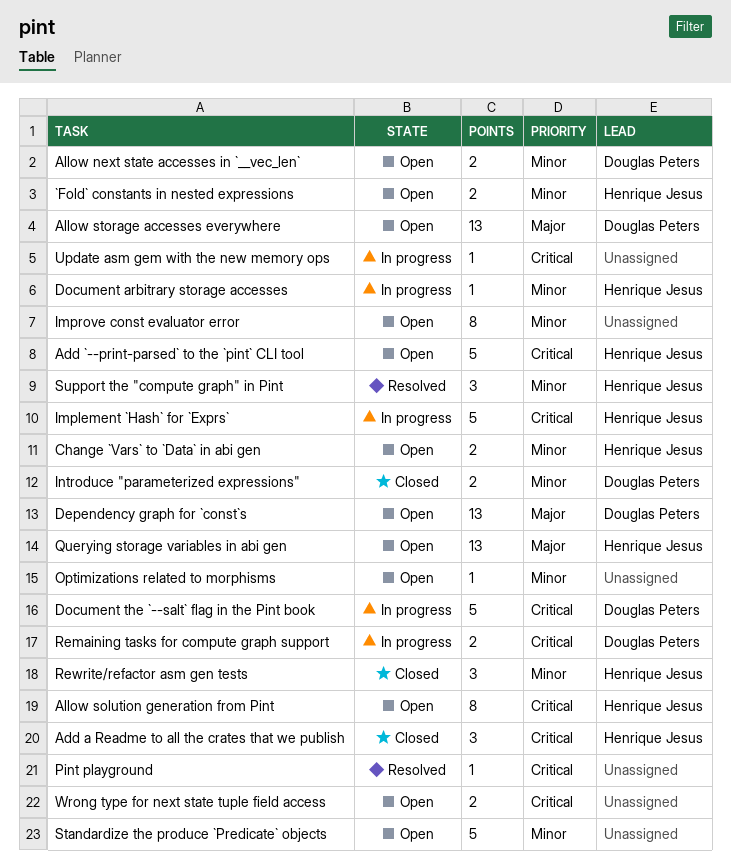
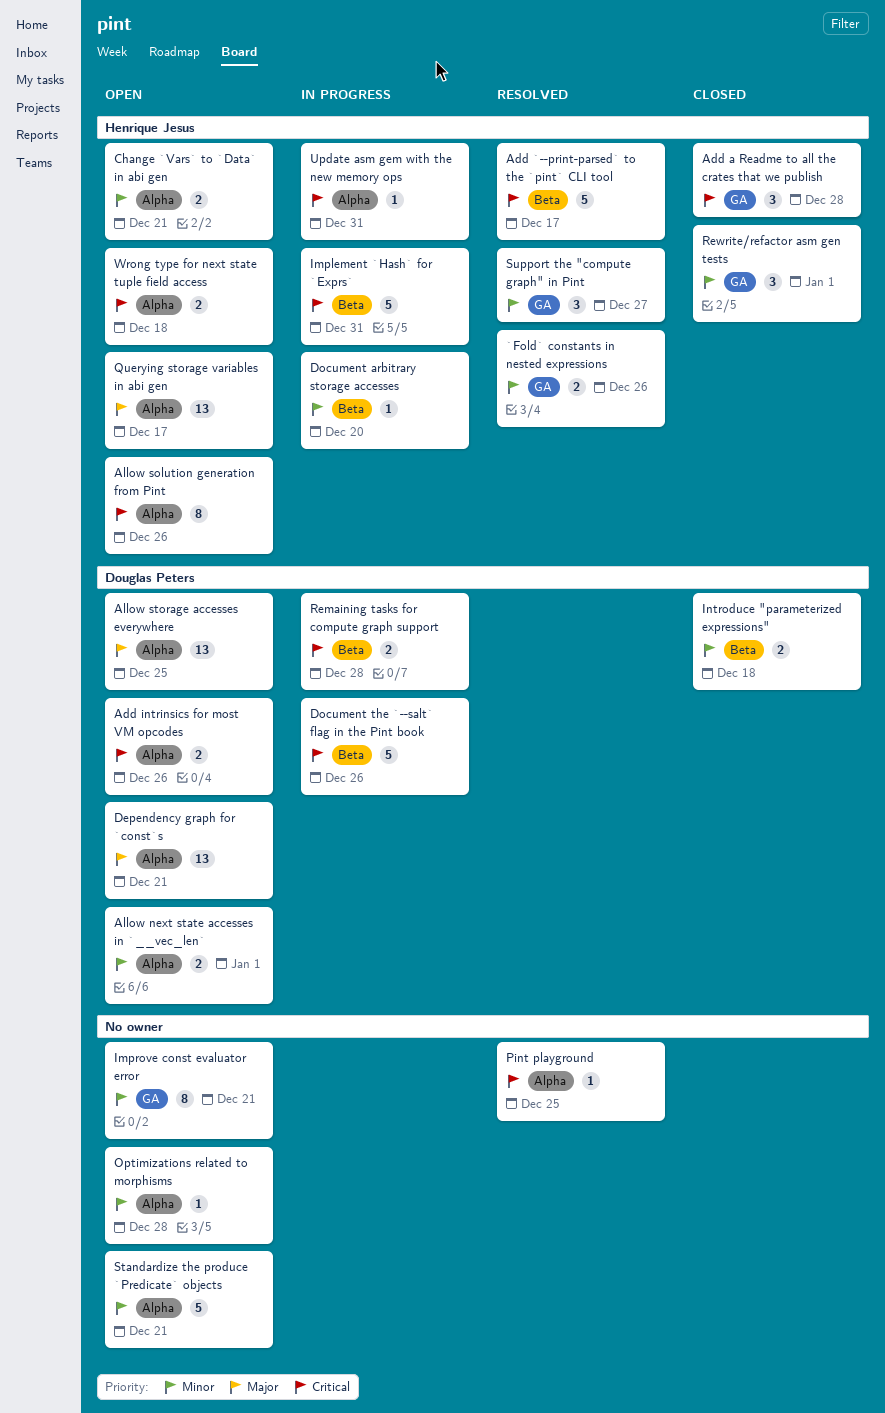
`Fold` constants in nested expressions, status: Open -> Resolved
Add `--print-parsed` to the `pint` CLI tool, status: Open -> Resolved
Add intrinsics for most VM opcodes: none -> present
Update asm gem with the new memory ops, owner: none -> Henrique Jesus
Wrong type for next state tuple field access, owner: none -> Henrique Jesus

